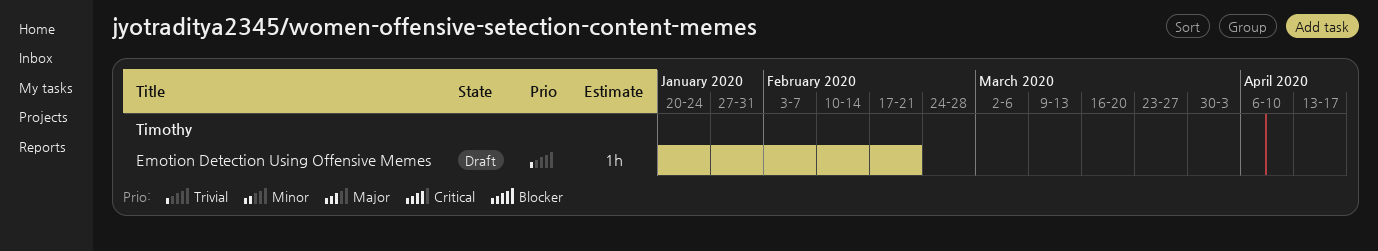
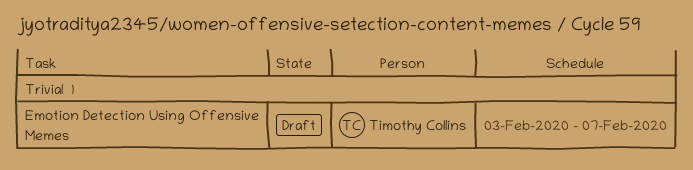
Emotion Detection Using Offensive Memes, start: Jan 20 -> Feb 3
Emotion Detection Using Offensive Memes, due: Feb 21 -> Feb 7

